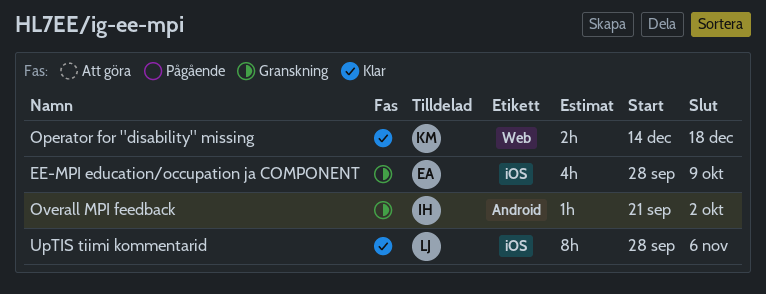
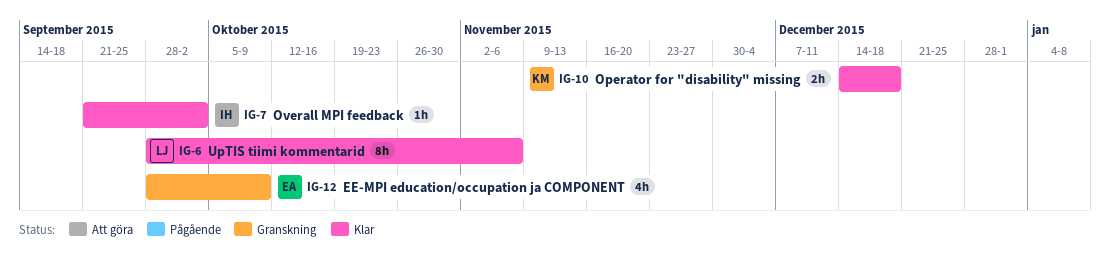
Overall MPI feedback, status: Granskning -> Klar

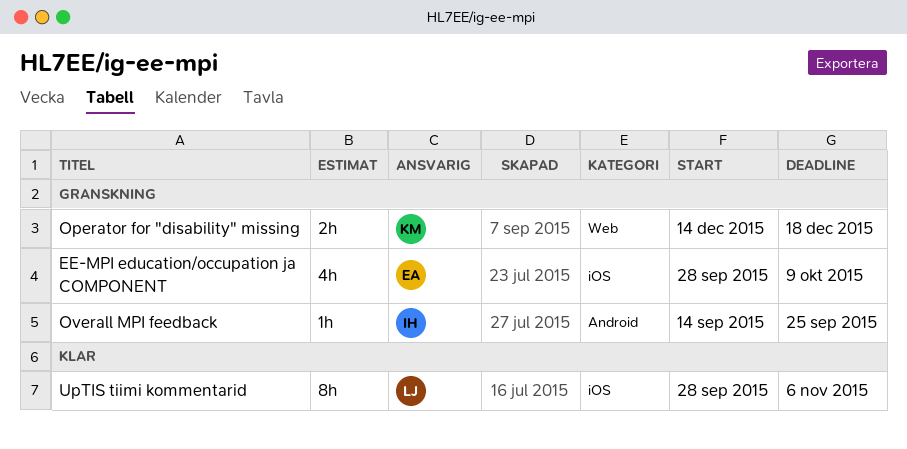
Operator for "disability" missing, status: Klar -> Granskning
Overall MPI feedback, status: Klar -> Granskning
Overall MPI feedback, start: Sep 21 -> Sep 14
Overall MPI feedback, due: Oct 2 -> Sep 25

